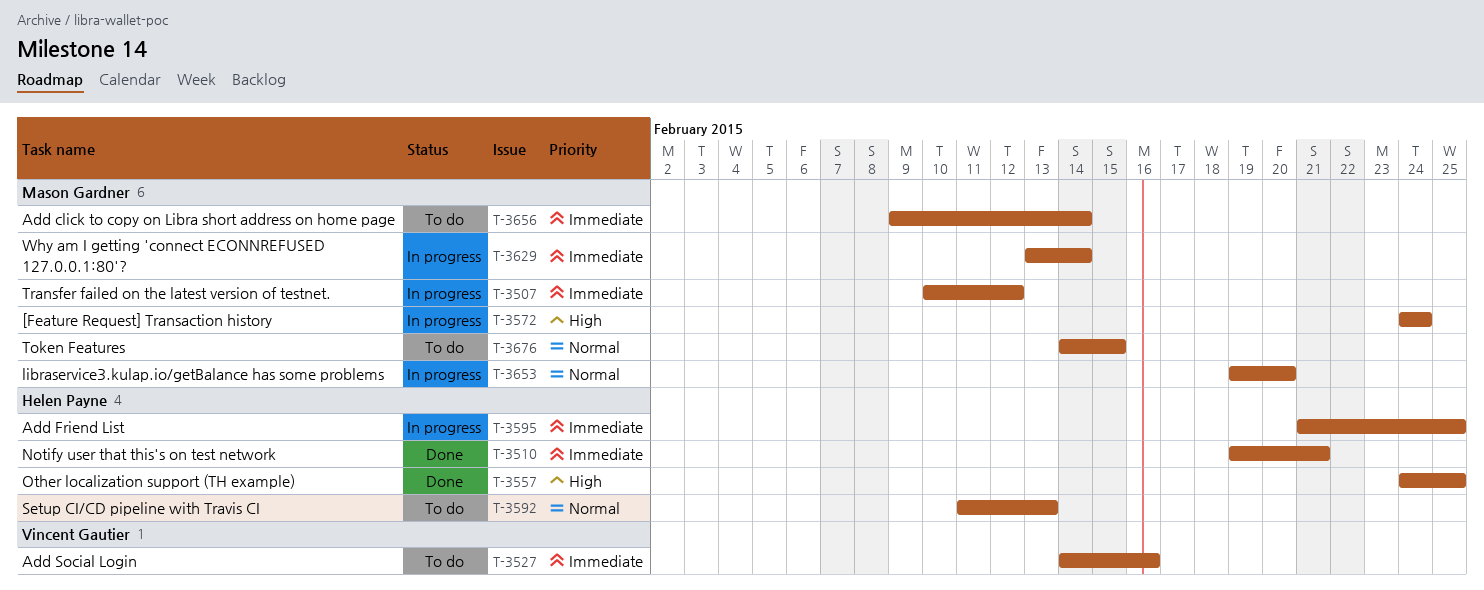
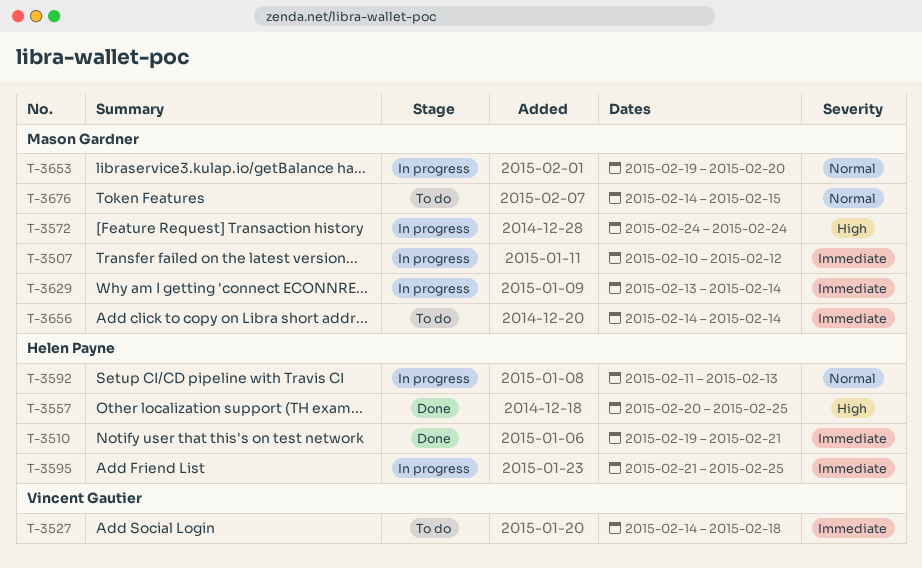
T-3527, due: Feb 16 -> Feb 18
T-3557, start: Feb 24 -> Feb 20
T-3592, status: To do -> In progress
T-3656, start: Feb 9 -> Feb 14

